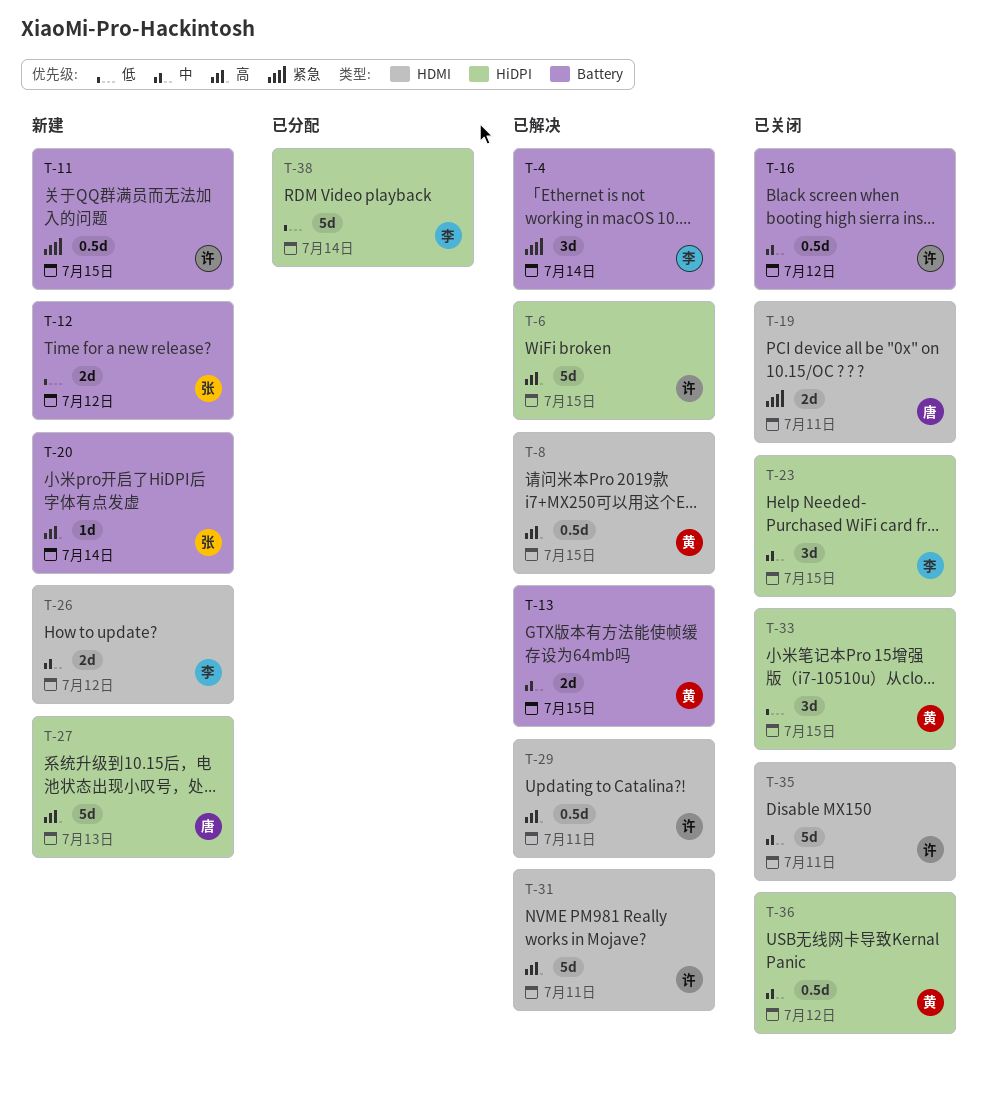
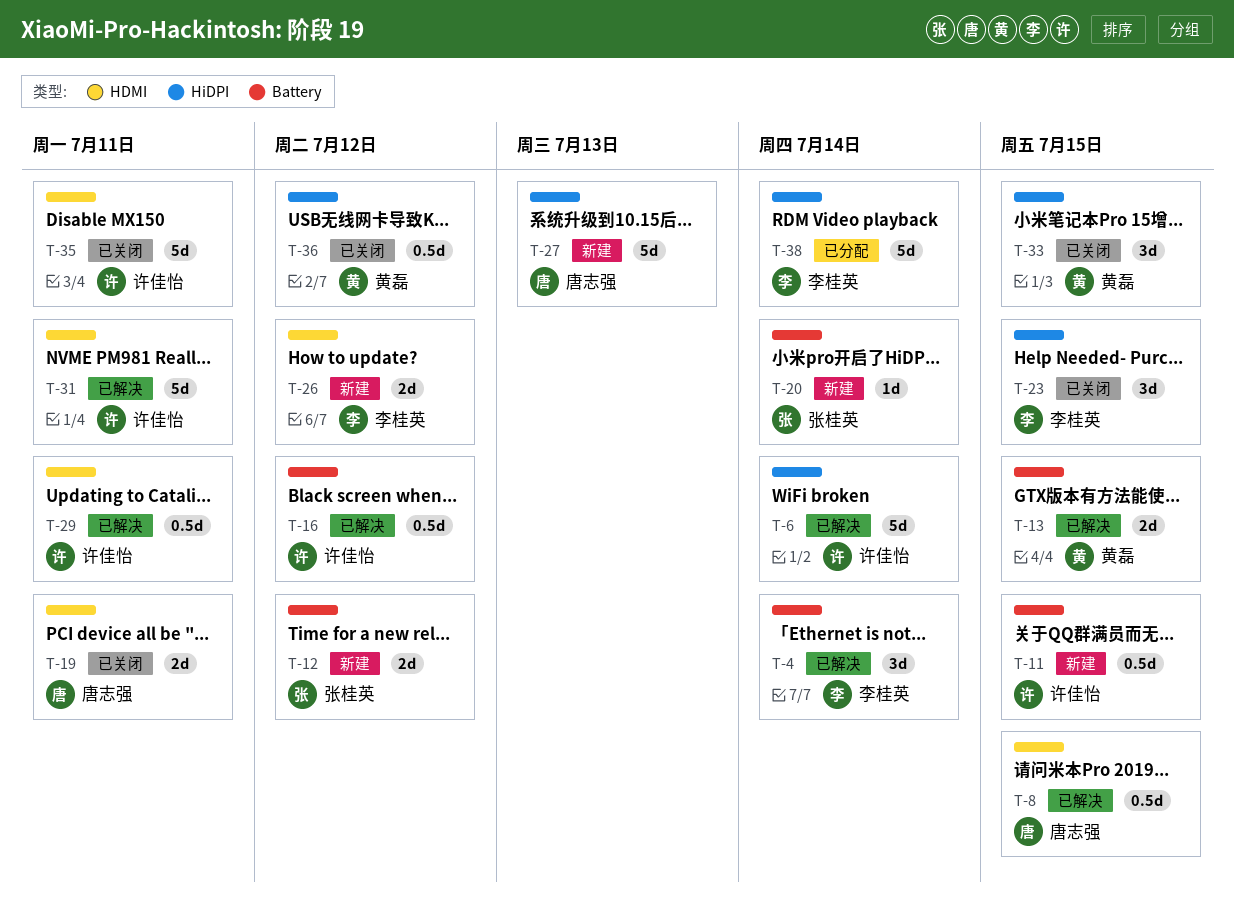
T-6, due: Jul 15 -> Jul 14
T-8, owner: 黄磊 -> 唐志强
T-16, status: 已关闭 -> 已解决

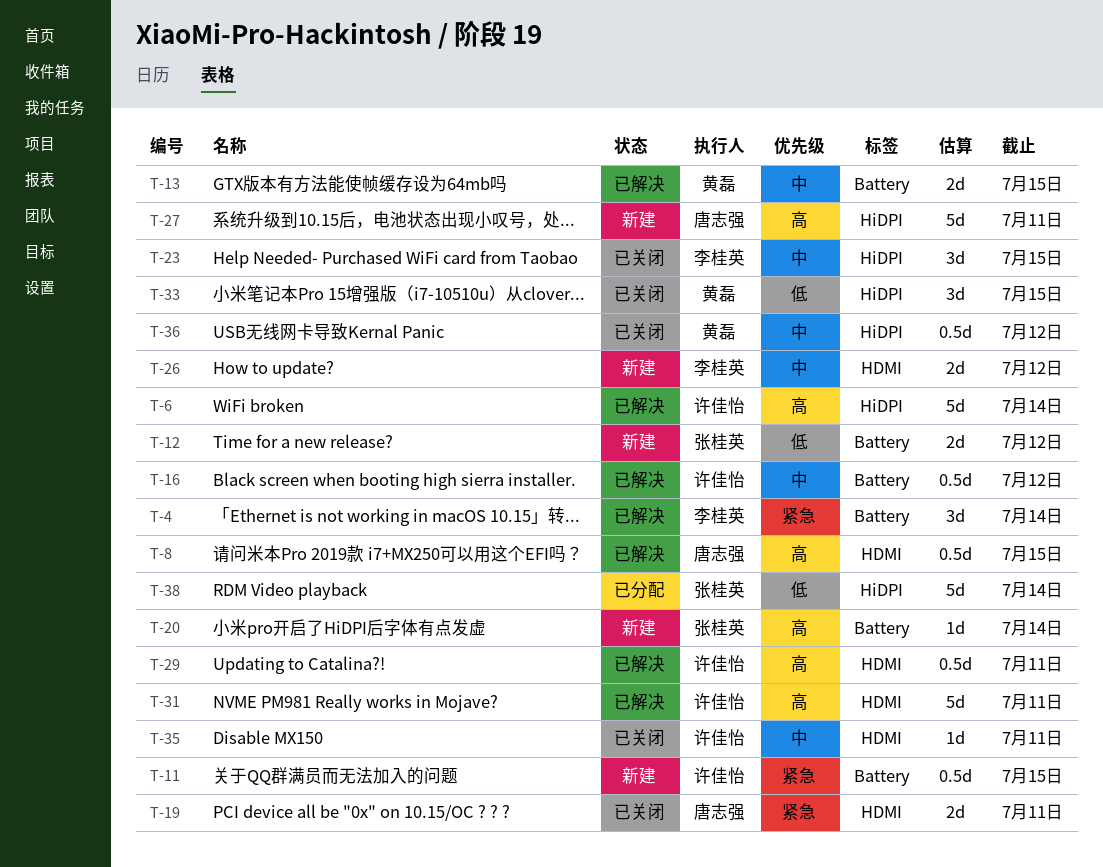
T-27, due: Jul 13 -> Jul 11
T-35, estimate: 5d -> 1d
T-38, owner: 李桂英 -> 张桂英

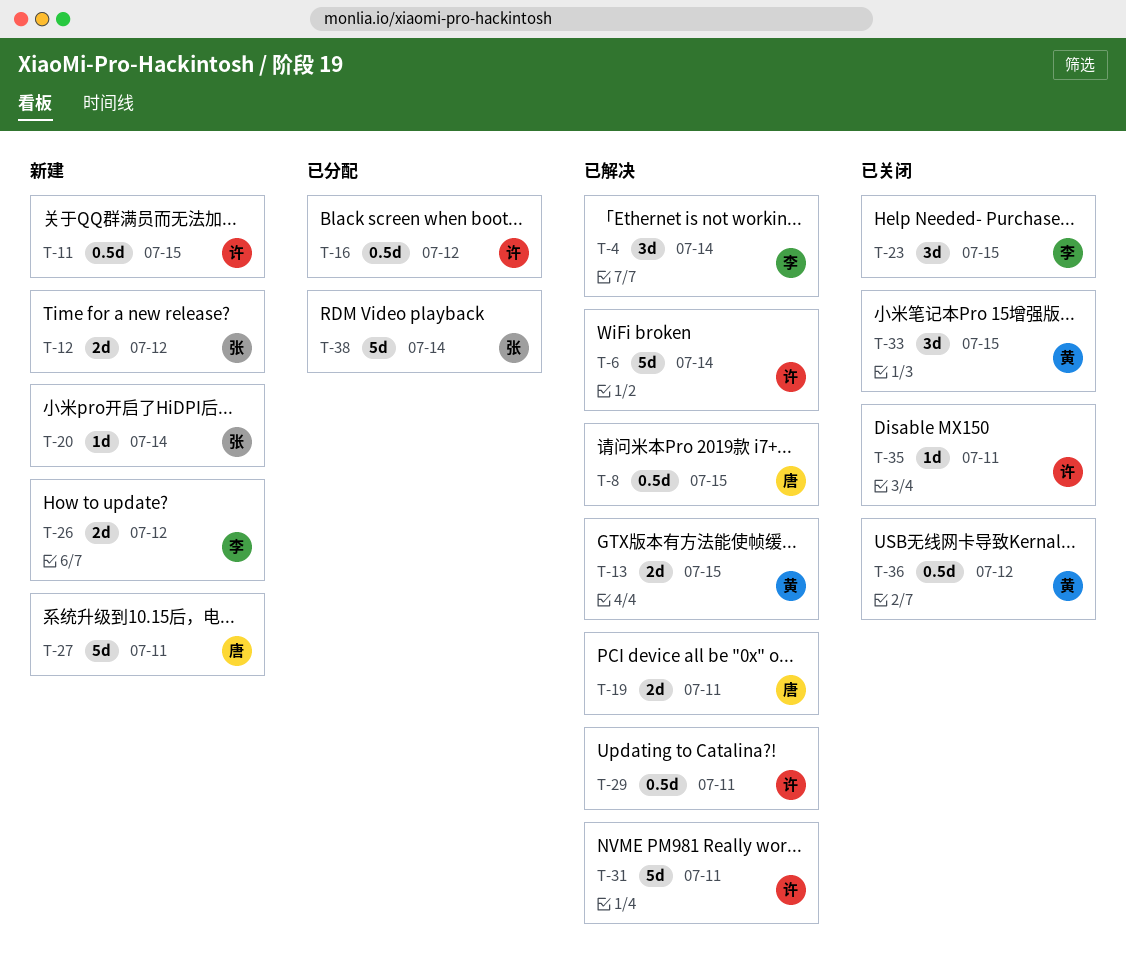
T-16, status: 已解决 -> 已分配
T-19, status: 已关闭 -> 已解决

